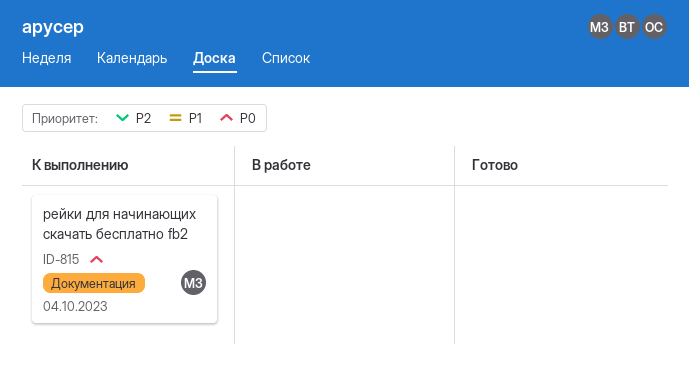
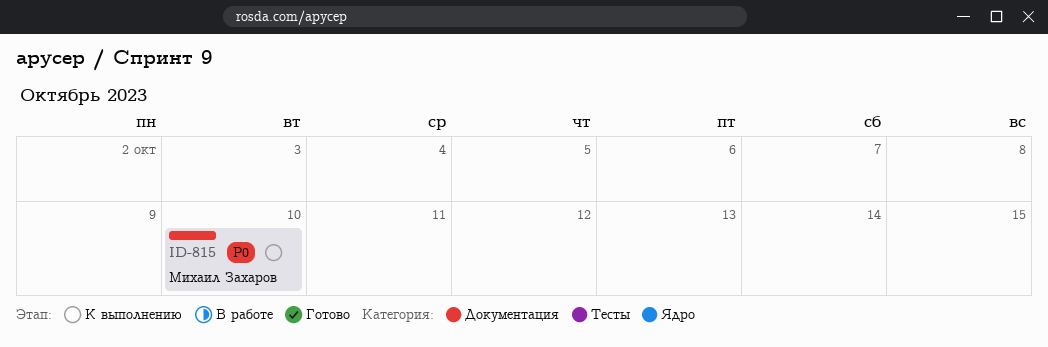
ID-815, due: Oct 4 -> Oct 10

